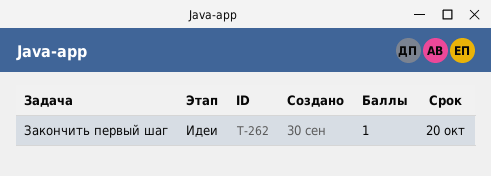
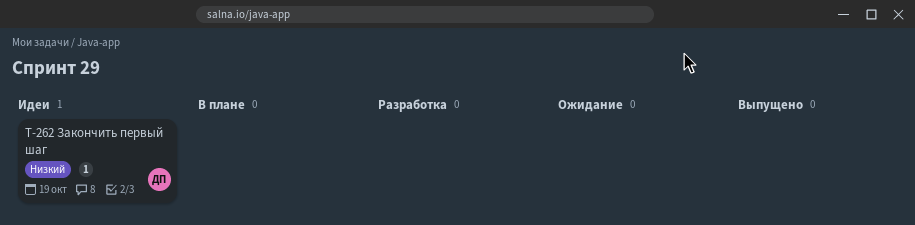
T-262, due: Oct 20 -> Oct 19

